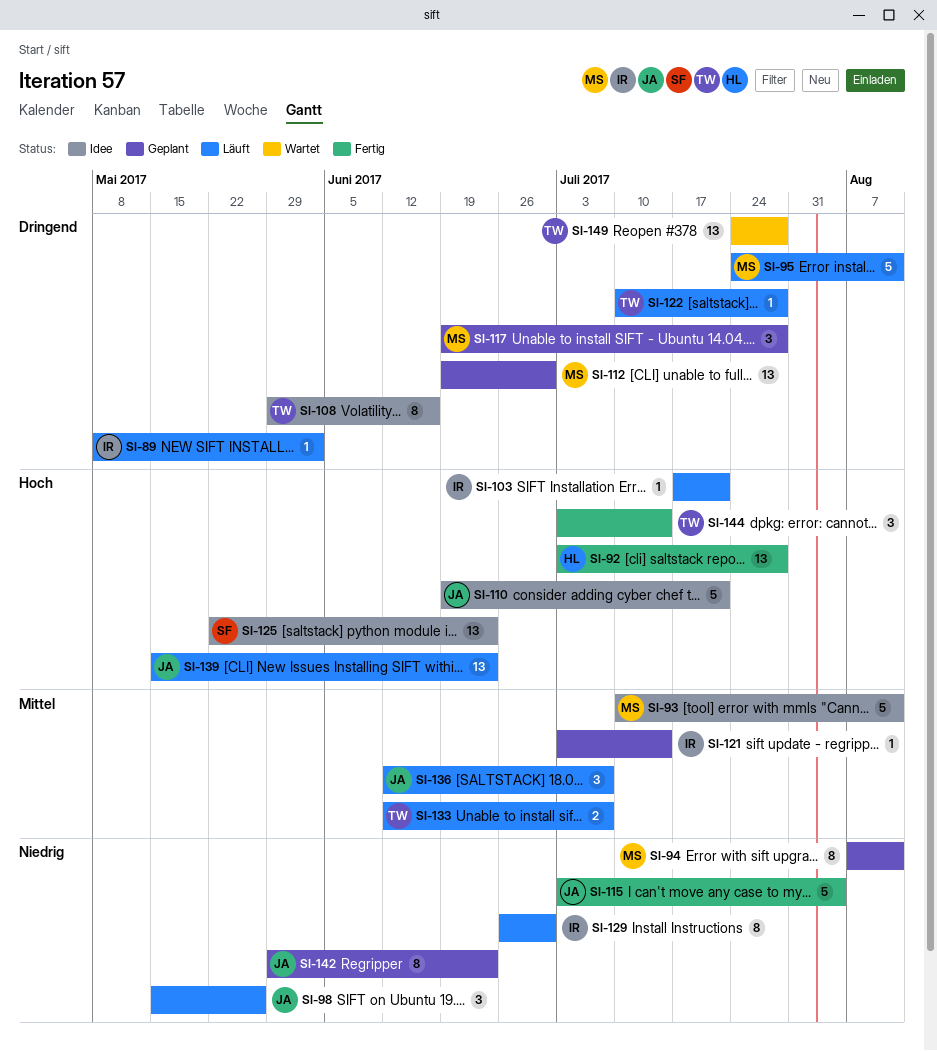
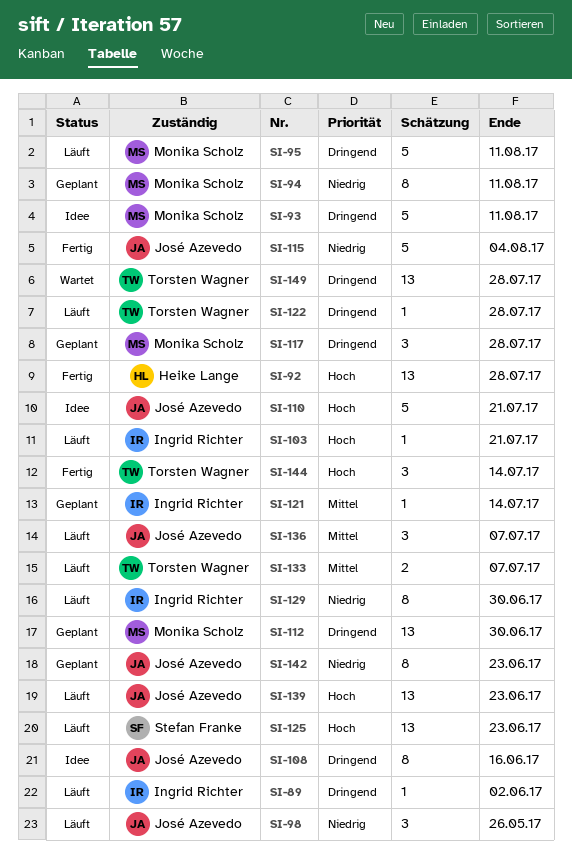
SI-93, priority: Mittel -> Dringend
SI-108, owner: Torsten Wagner -> José Azevedo
SI-125, status: Idee -> Läuft

